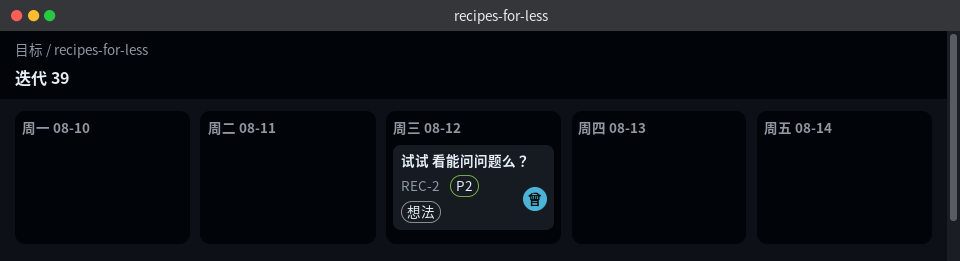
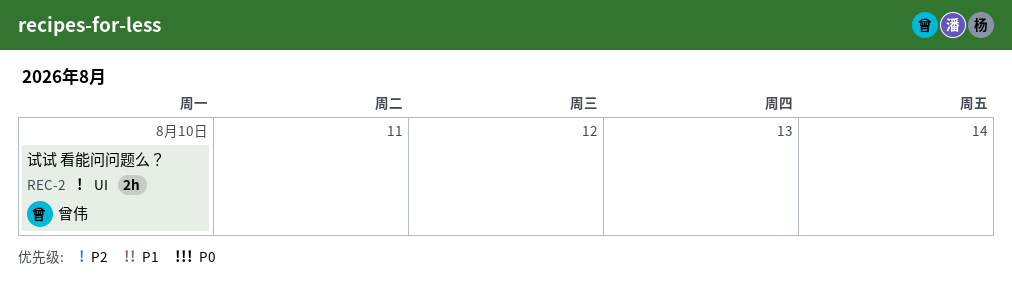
REC-2, due: Aug 12 -> Aug 10

